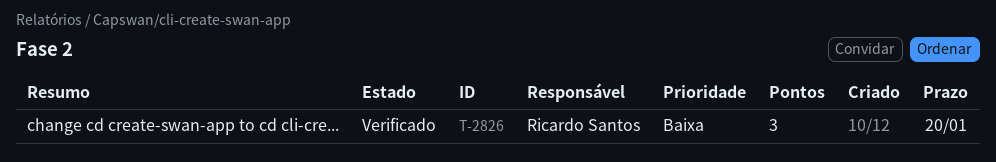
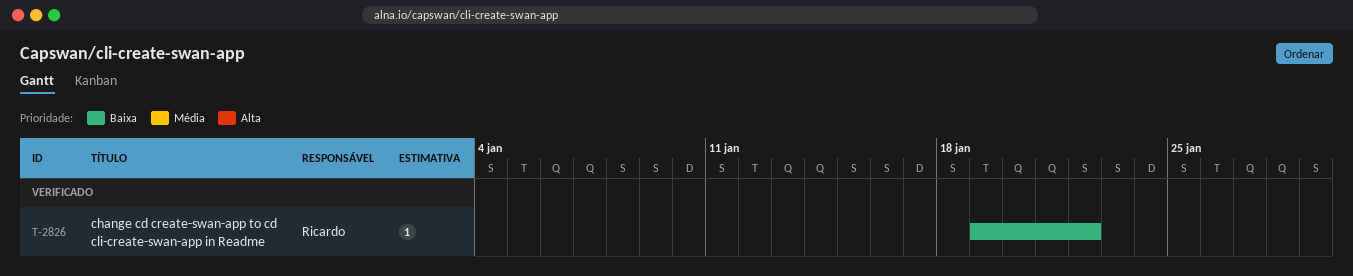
T-2826, estimate: 3 -> 1
T-2826, due: Jan 20 -> Jan 22

